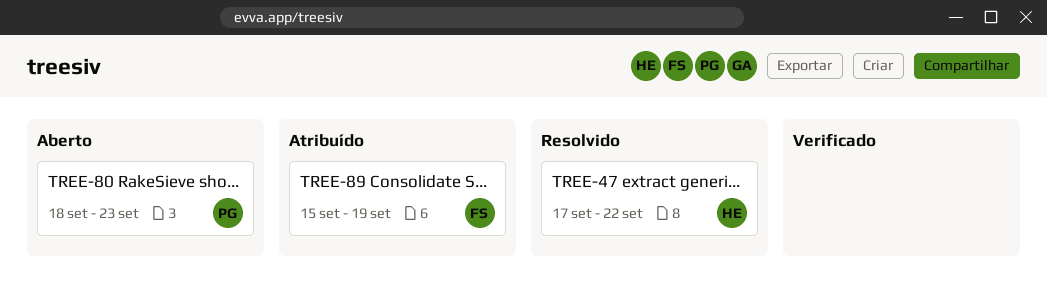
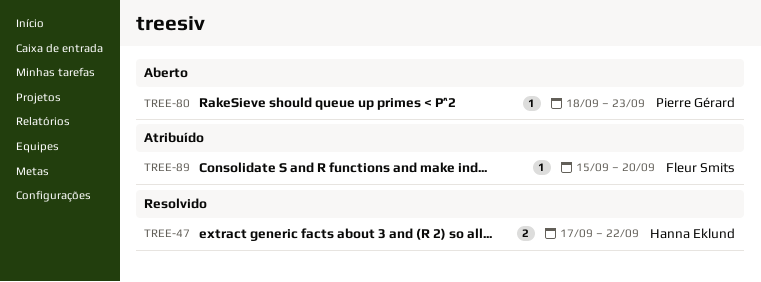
TREE-89, due: Sep 19 -> Sep 20

